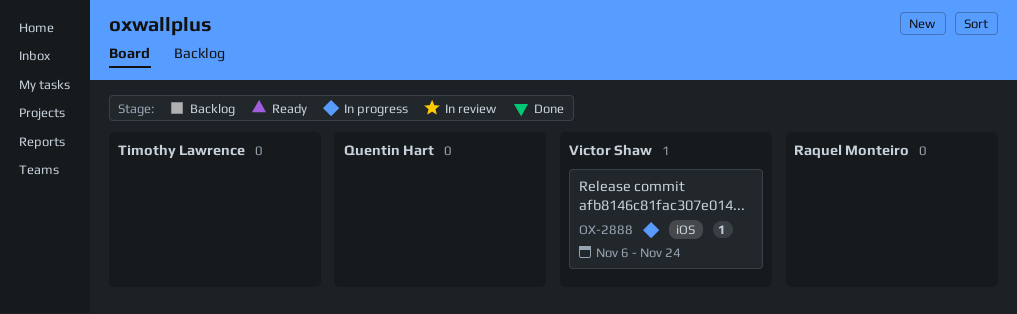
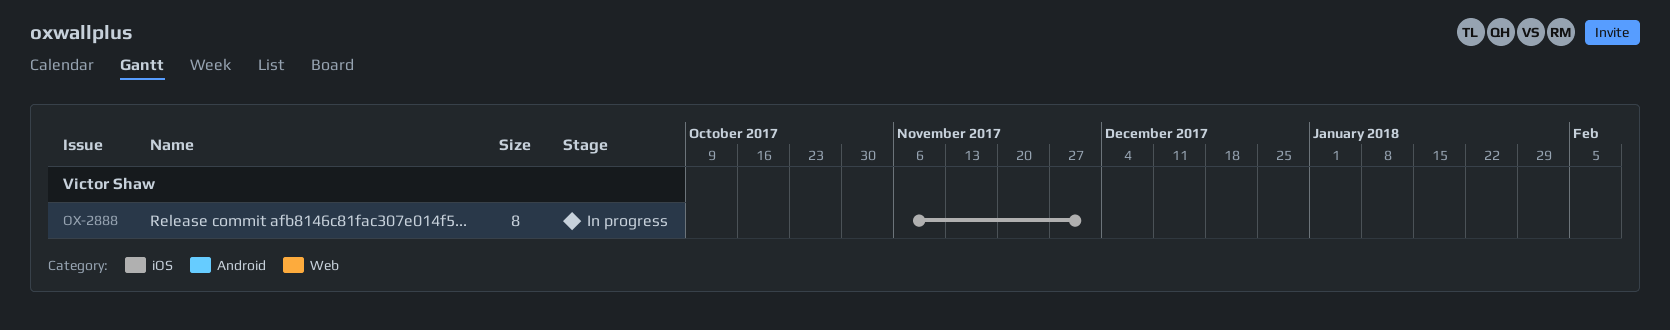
OX-2888, estimate: 1 -> 8
OX-2888, due: Nov 24 -> Dec 1

